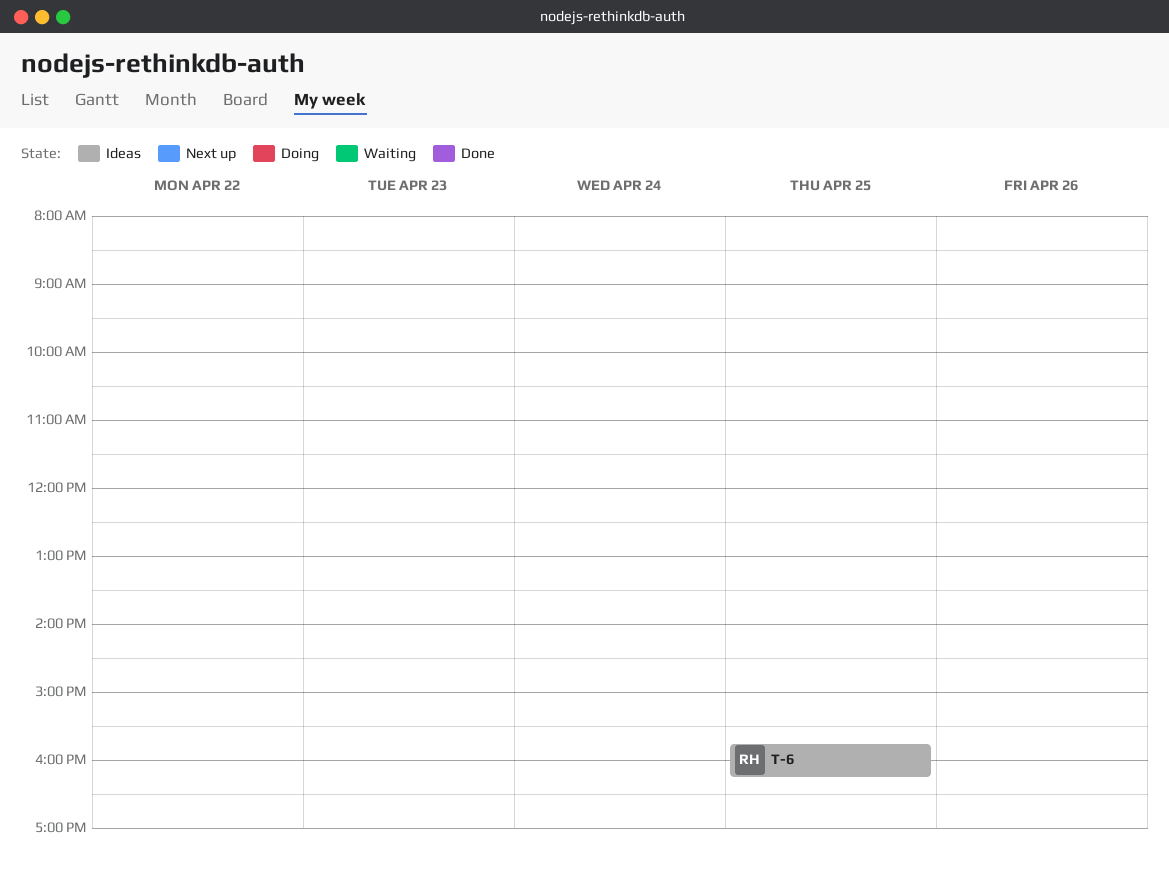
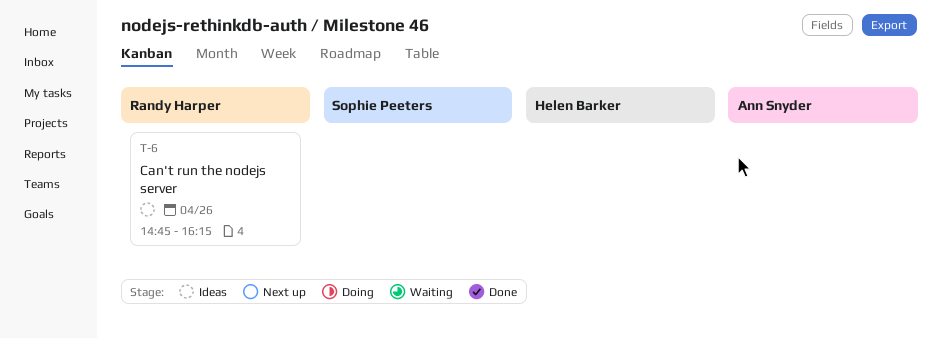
T-6, day: Apr 25 -> Apr 26
T-6, begins: 15:45 -> 14:45

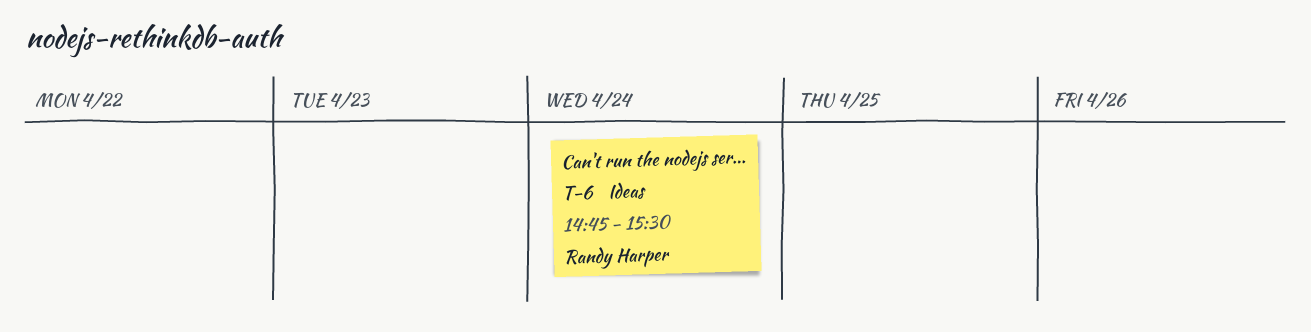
T-6, day: Apr 26 -> Apr 24
T-6, ends: 16:15 -> 15:30

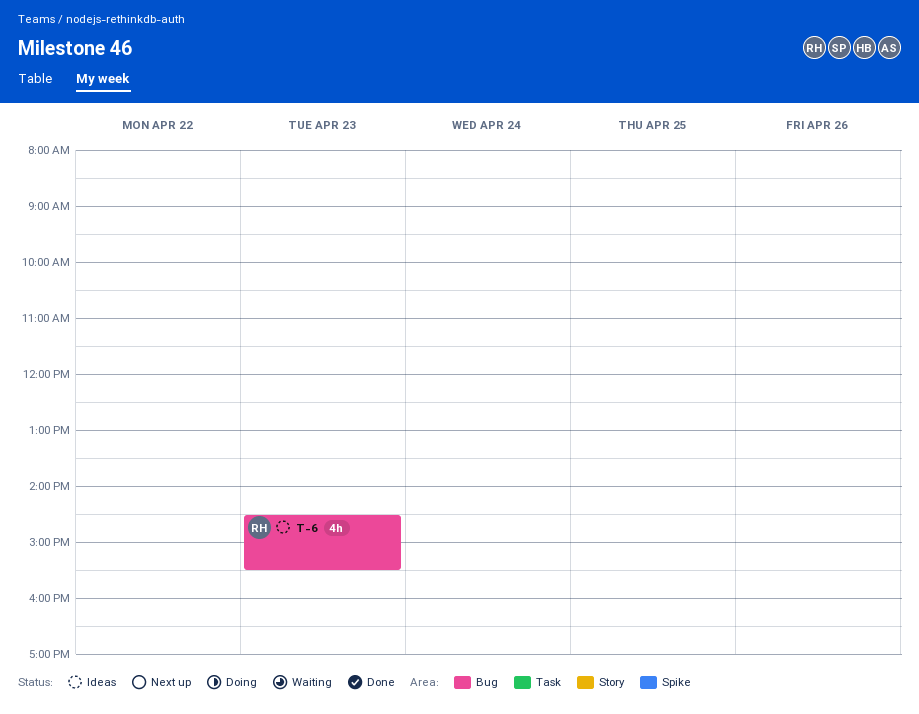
T-6, day: Apr 24 -> Apr 23
T-6, begins: 14:45 -> 14:30

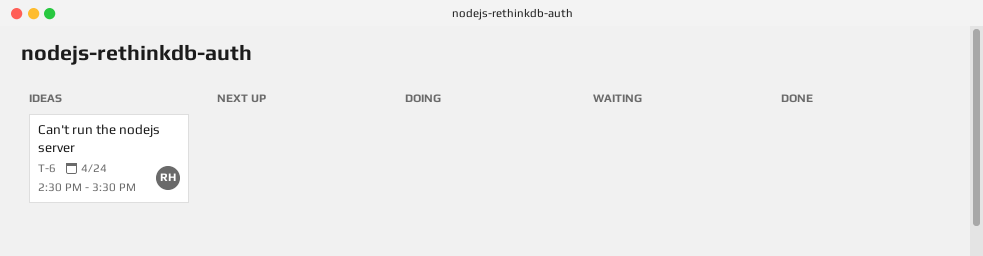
T-6, day: Apr 23 -> Apr 24

